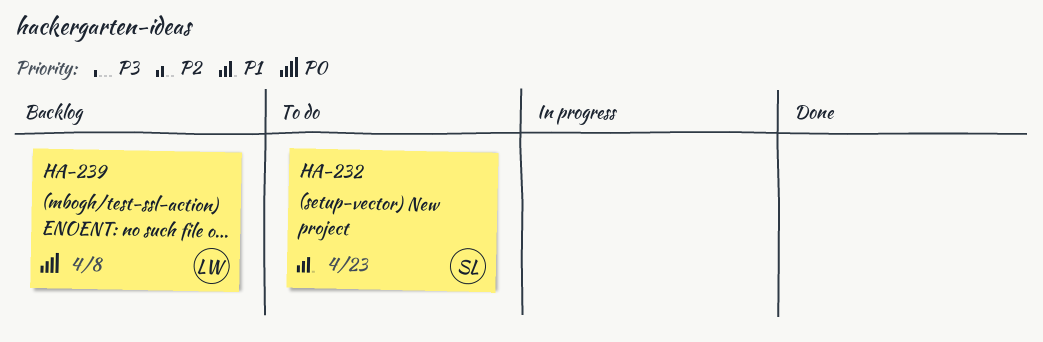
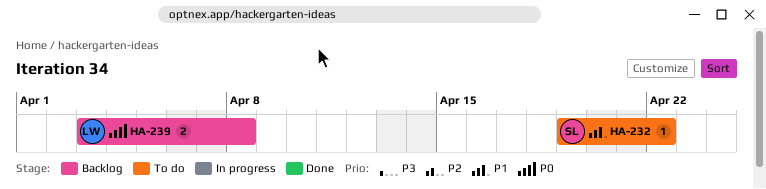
HA-232, due: Apr 23 -> Apr 22

